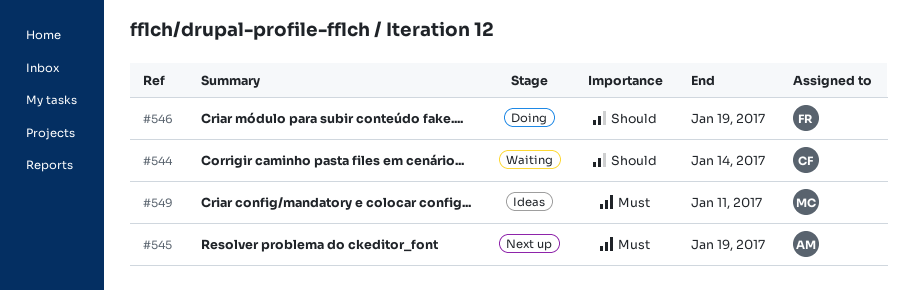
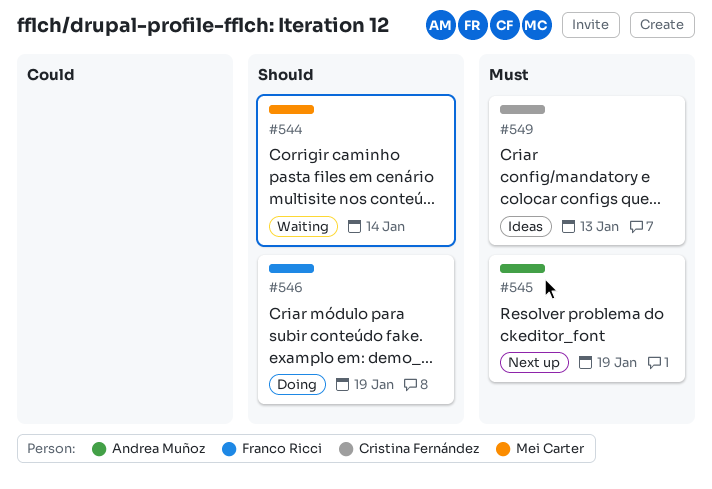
#544, owner: Cristina Fernández -> Mei Carter
#549, owner: Mei Carter -> Cristina Fernández
#549, due: Jan 11 -> Jan 13

